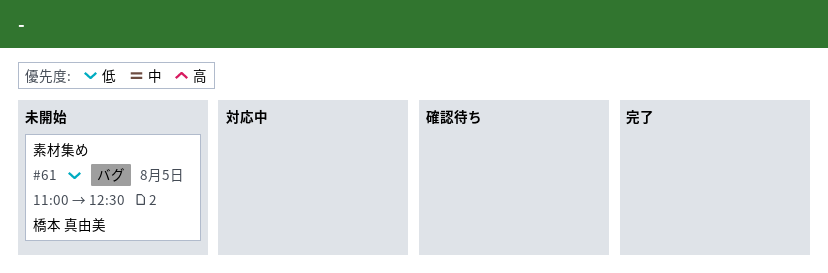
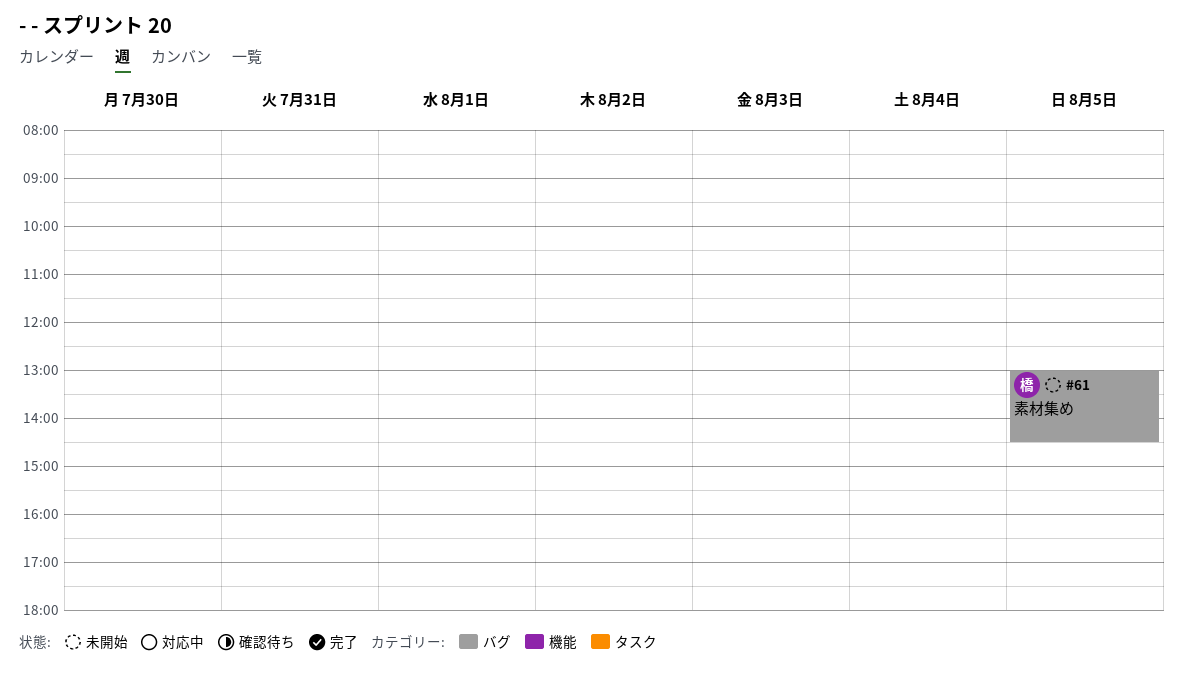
#61, begins: 11:00 -> 13:00
#61, ends: 12:30 -> 14:30

